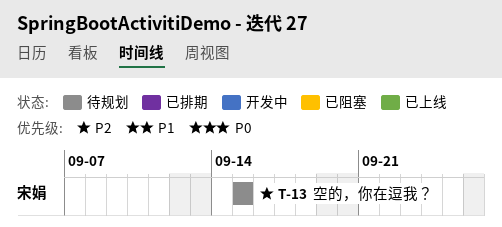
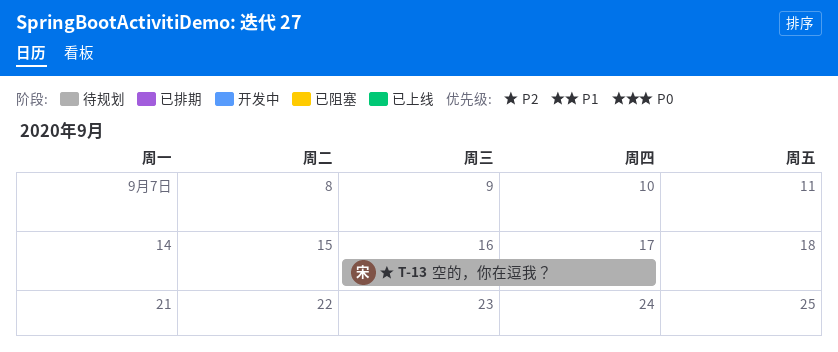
T-13, start: Sep 15 -> Sep 16
T-13, due: Sep 15 -> Sep 17

